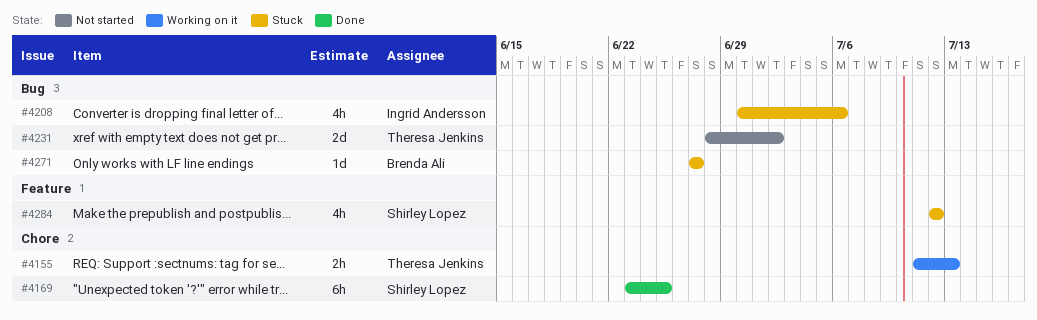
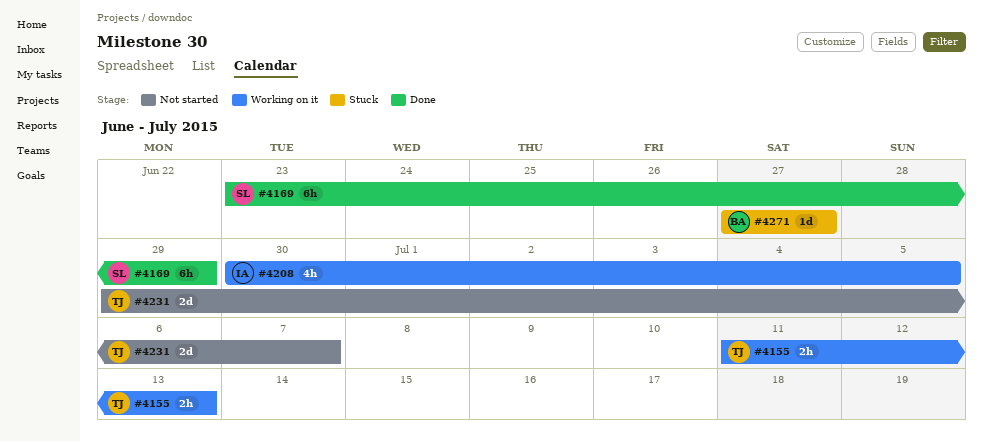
#4169, due: Jun 25 -> Jun 29
#4208, status: Stuck -> Working on it
#4208, due: Jul 6 -> Jul 5
#4231, start: Jun 28 -> Jun 29
#4231, due: Jul 2 -> Jul 7
#4284: present -> none

